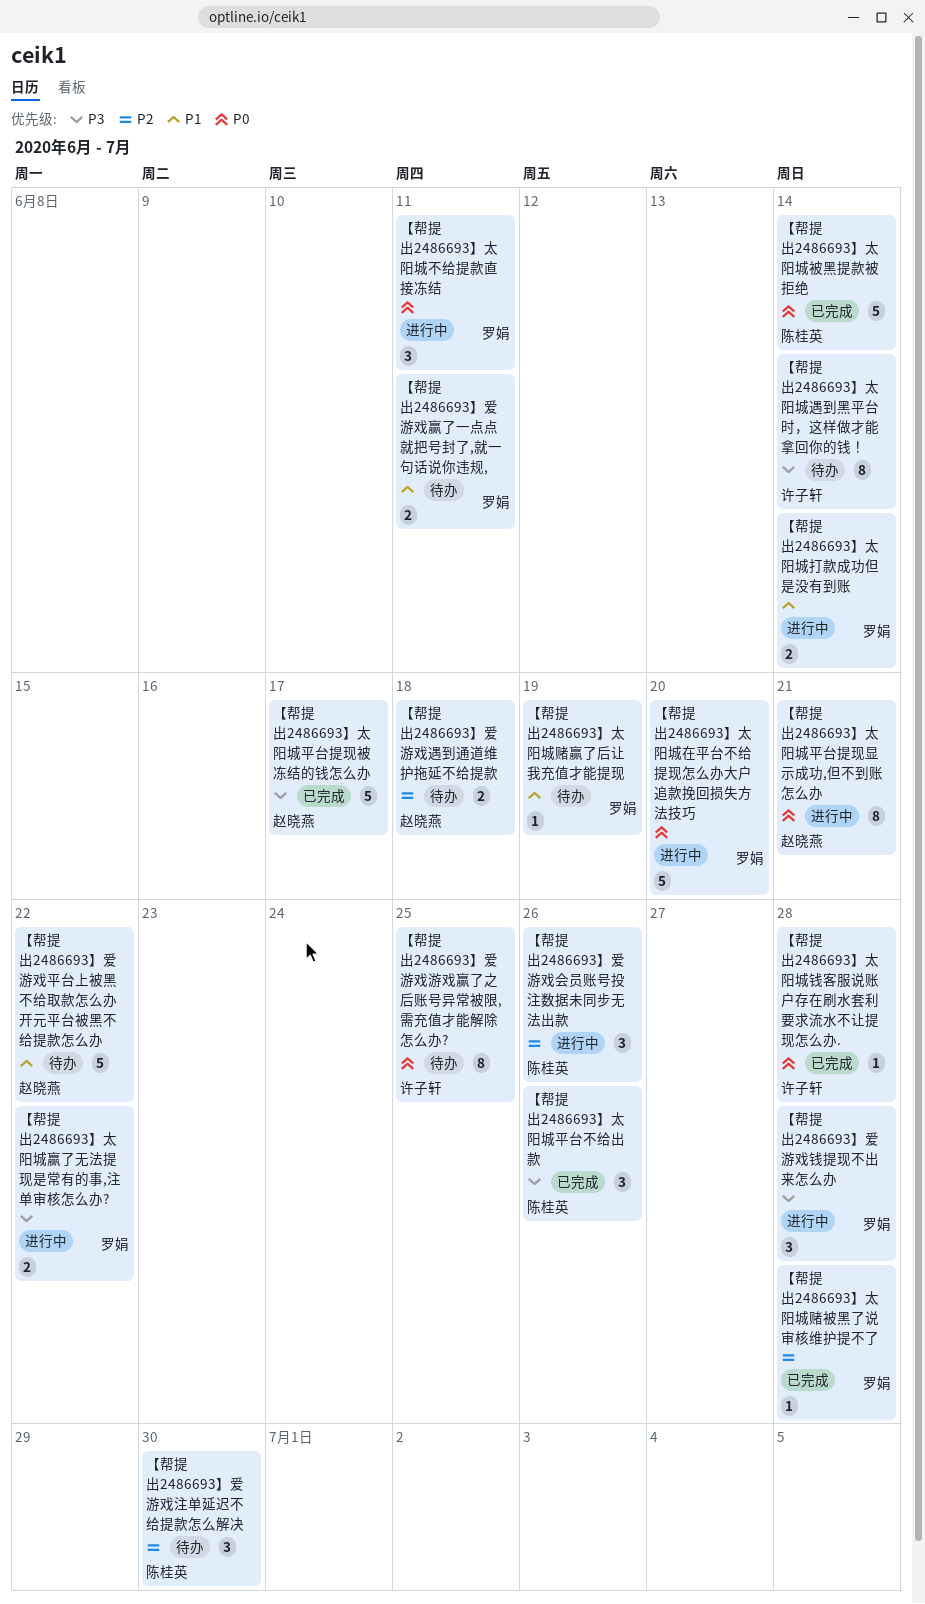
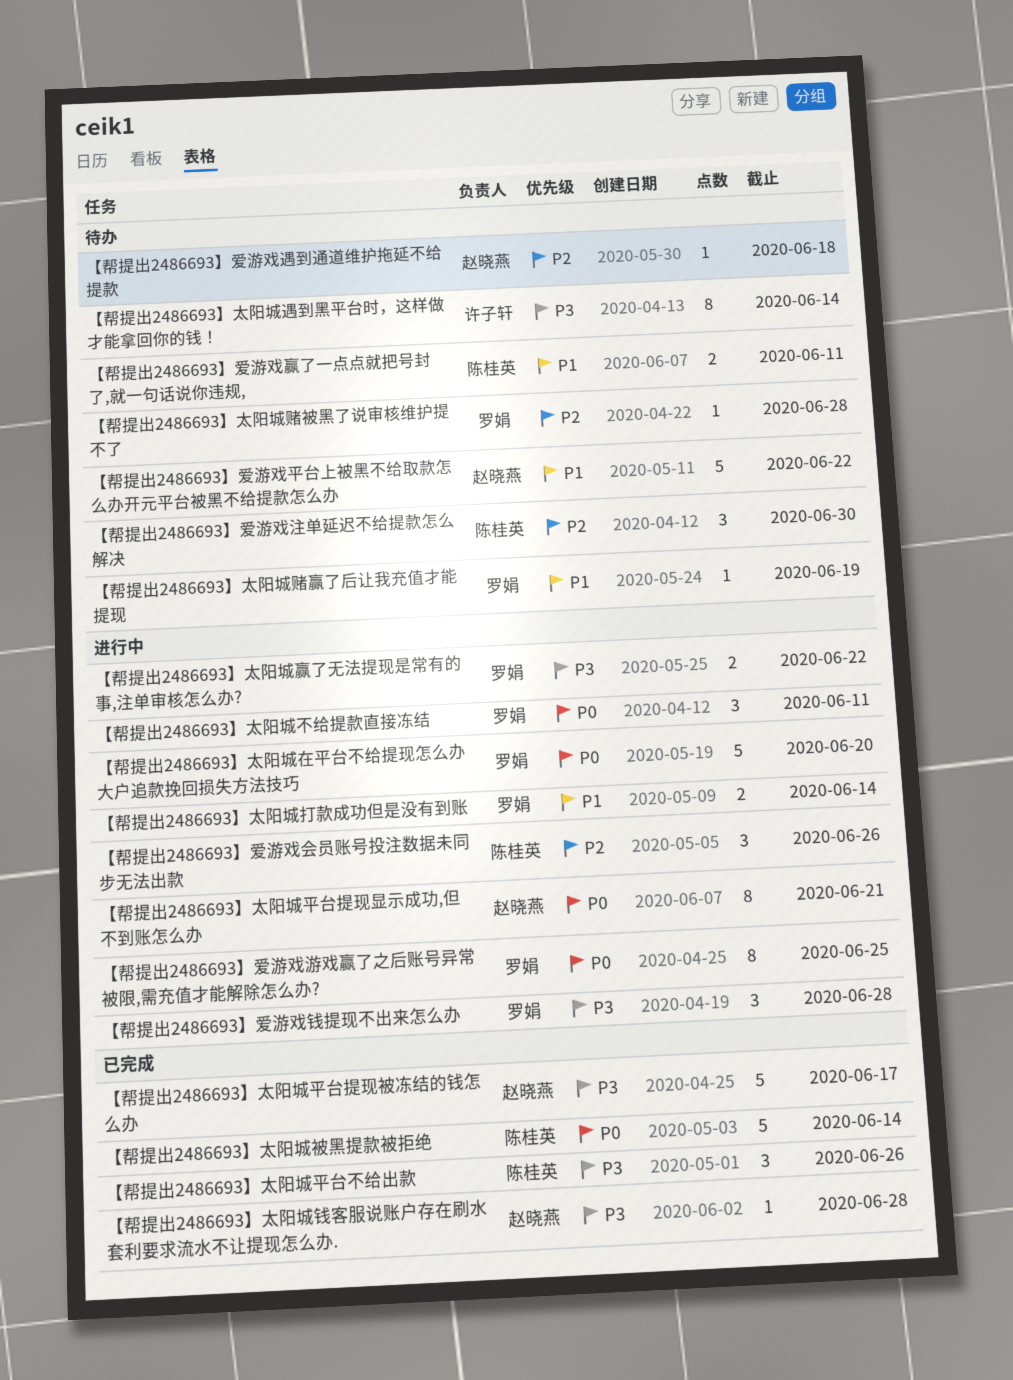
【帮提出2486693】太阳城赌被黑了说审核维护提不了, status: 已完成 -> 待办
【帮提出2486693】太阳城钱客服说账户存在刷水套利要求流水不让提现怎么办., owner: 许子轩 -> 赵晓燕
【帮提出2486693】太阳城钱客服说账户存在刷水套利要求流水不让提现怎么办., priority: P0 -> P3
【帮提出2486693】爱游戏游戏赢了之后账号异常被限,需充值才能解除怎么办?, status: 待办 -> 进行中
【帮提出2486693】爱游戏游戏赢了之后账号异常被限,需充值才能解除怎么办?, owner: 许子轩 -> 罗娟
【帮提出2486693】爱游戏赢了一点点就把号封了,就一句话说你违规,, owner: 罗娟 -> 陈桂英
【帮提出2486693】爱游戏遇到通道维护拖延不给提款, estimate: 2 -> 1

